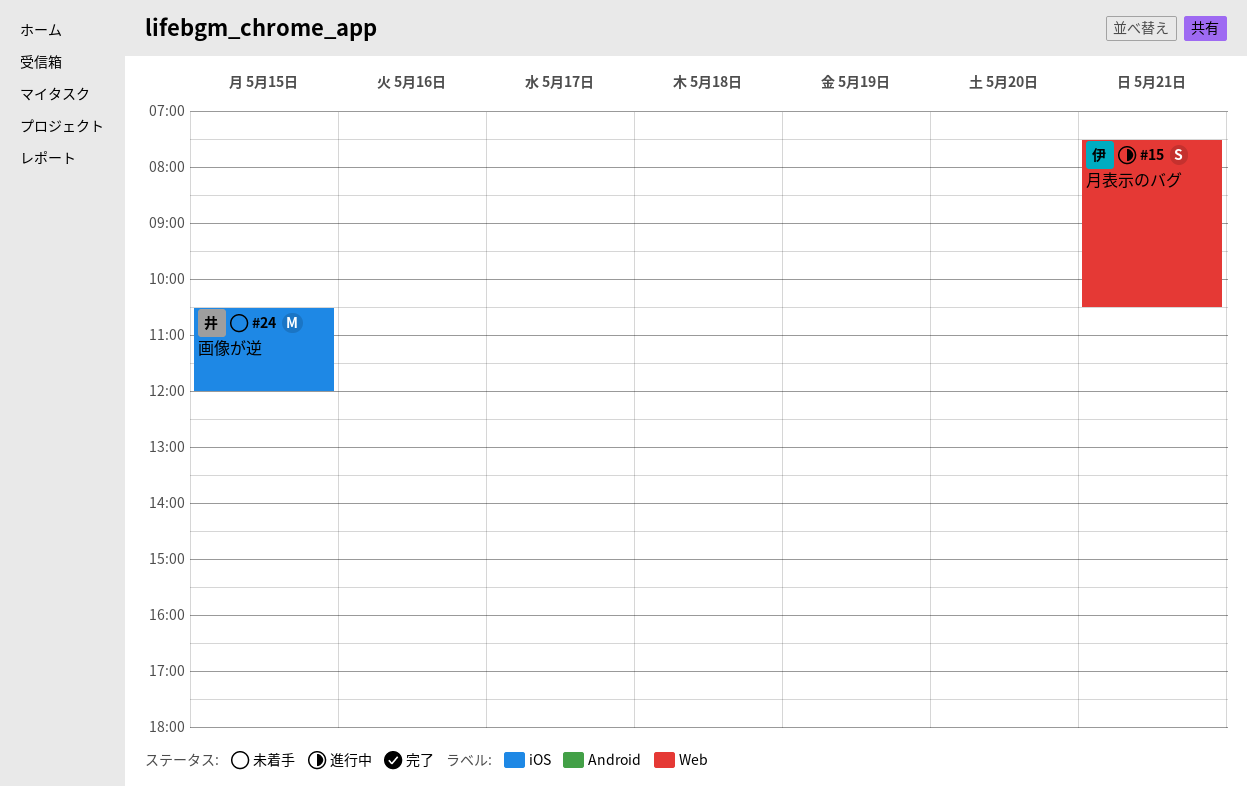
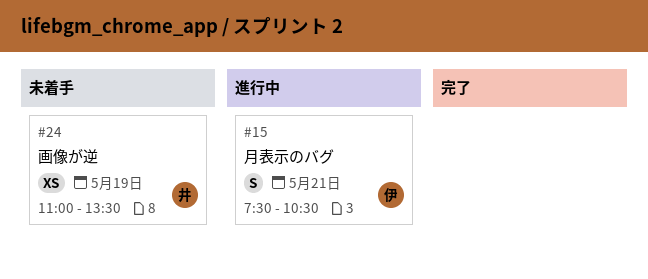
#24, estimate: M -> XS
#24, day: May 15 -> May 19
#24, begins: 10:30 -> 11:00
#24, ends: 12:00 -> 13:30

